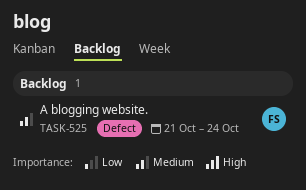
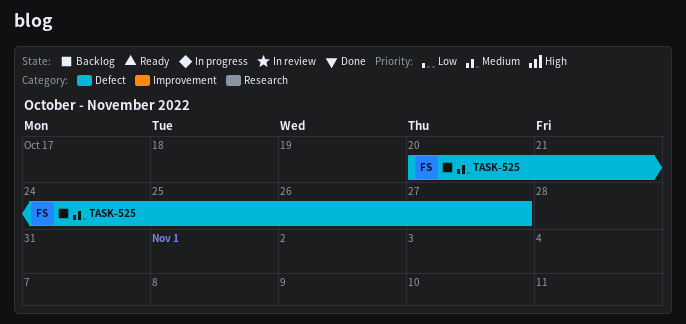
TASK-525, start: Oct 21 -> Oct 20
TASK-525, due: Oct 24 -> Oct 27

